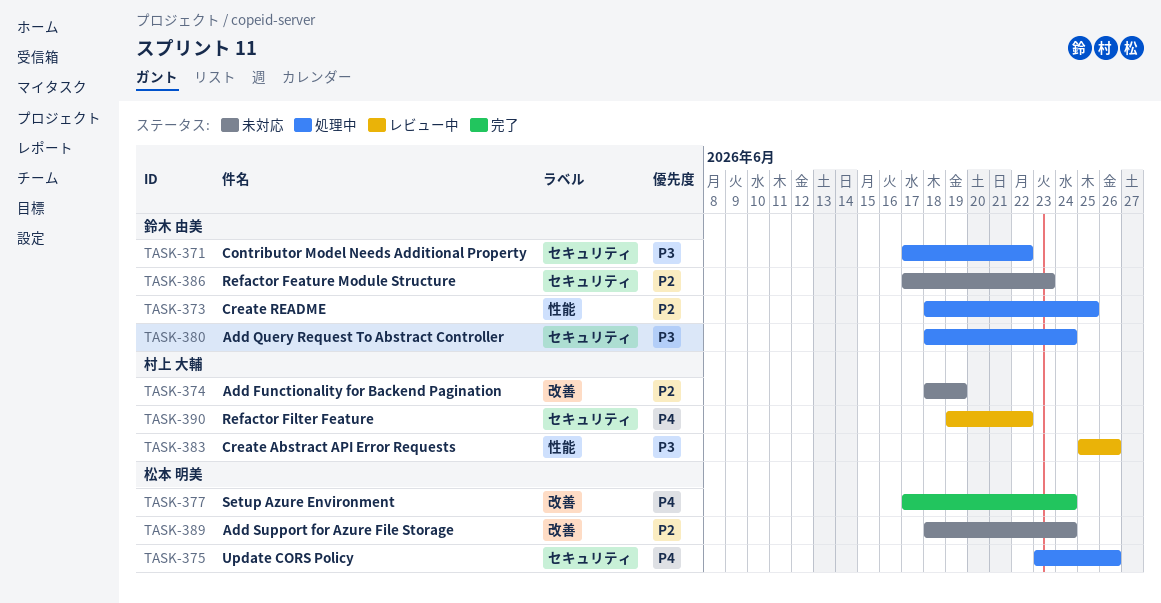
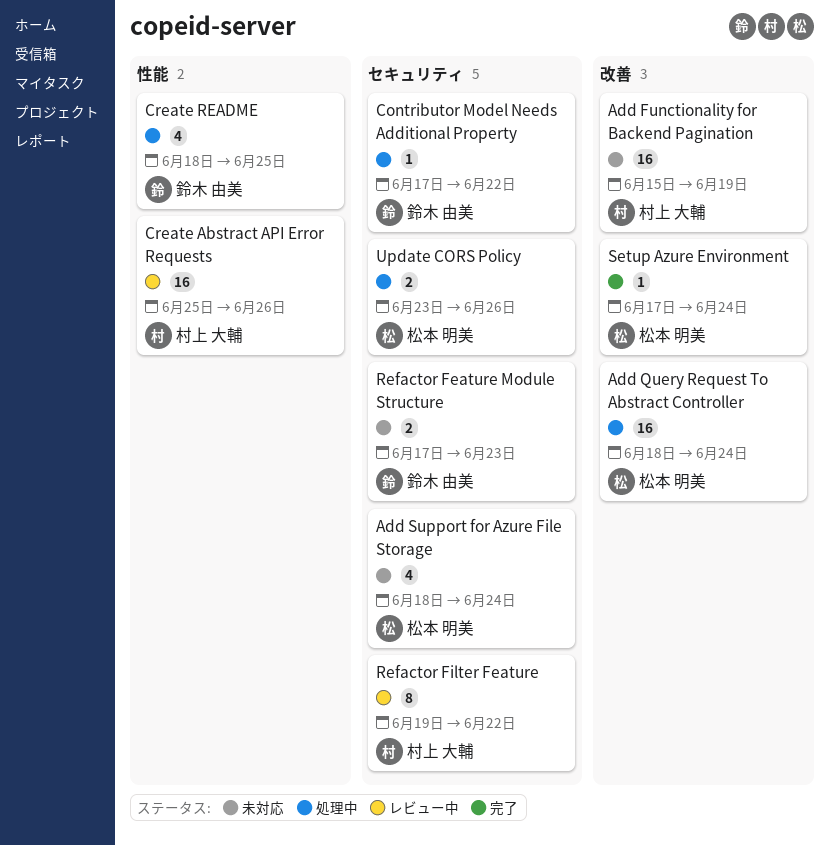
Add Functionality for Backend Pagination, start: Jun 18 -> Jun 15
Add Query Request To Abstract Controller, owner: 鈴木 由美 -> 松本 明美
Add Query Request To Abstract Controller, label: セキュリティ -> 改善
Add Support for Azure File Storage, label: 改善 -> セキュリティ

